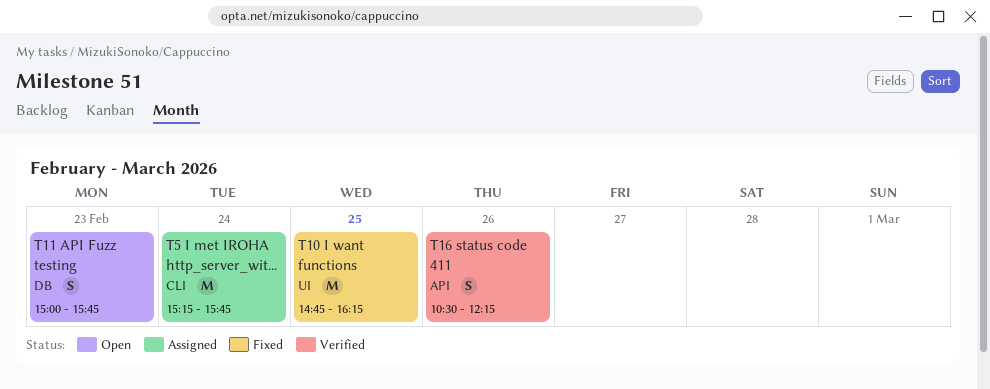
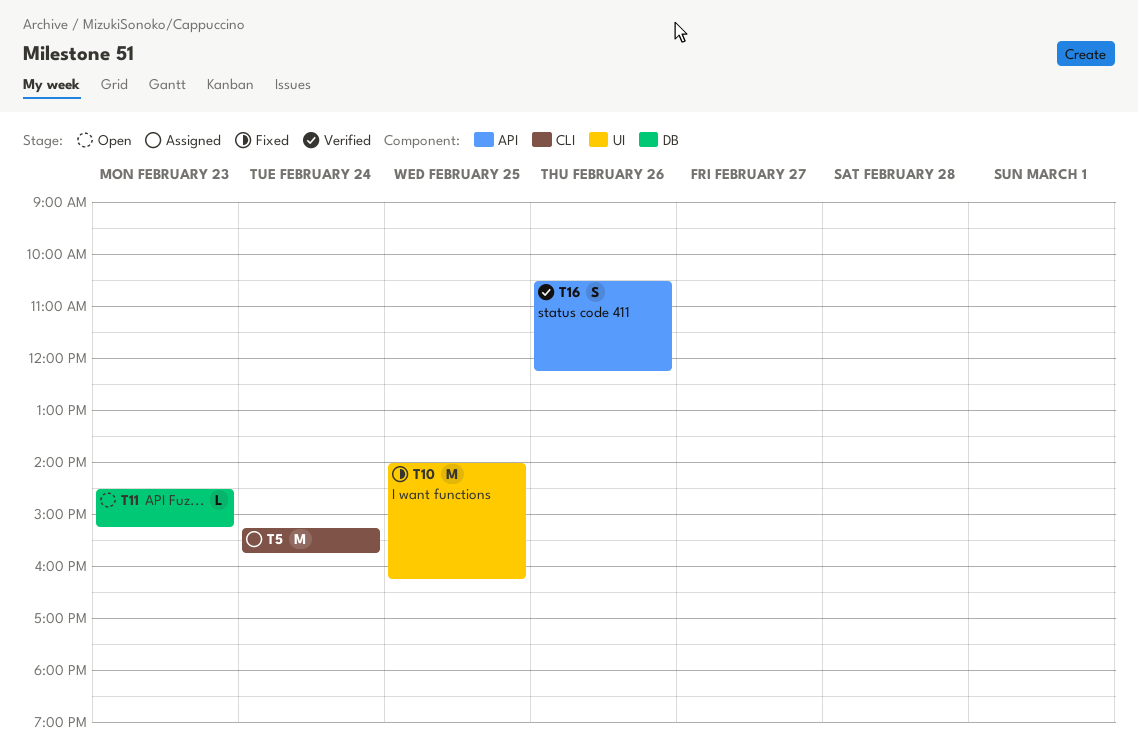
T10, begins: 14:45 -> 14:00
T11, estimate: S -> L
T11, begins: 15:00 -> 14:30
T11, ends: 15:45 -> 15:15

